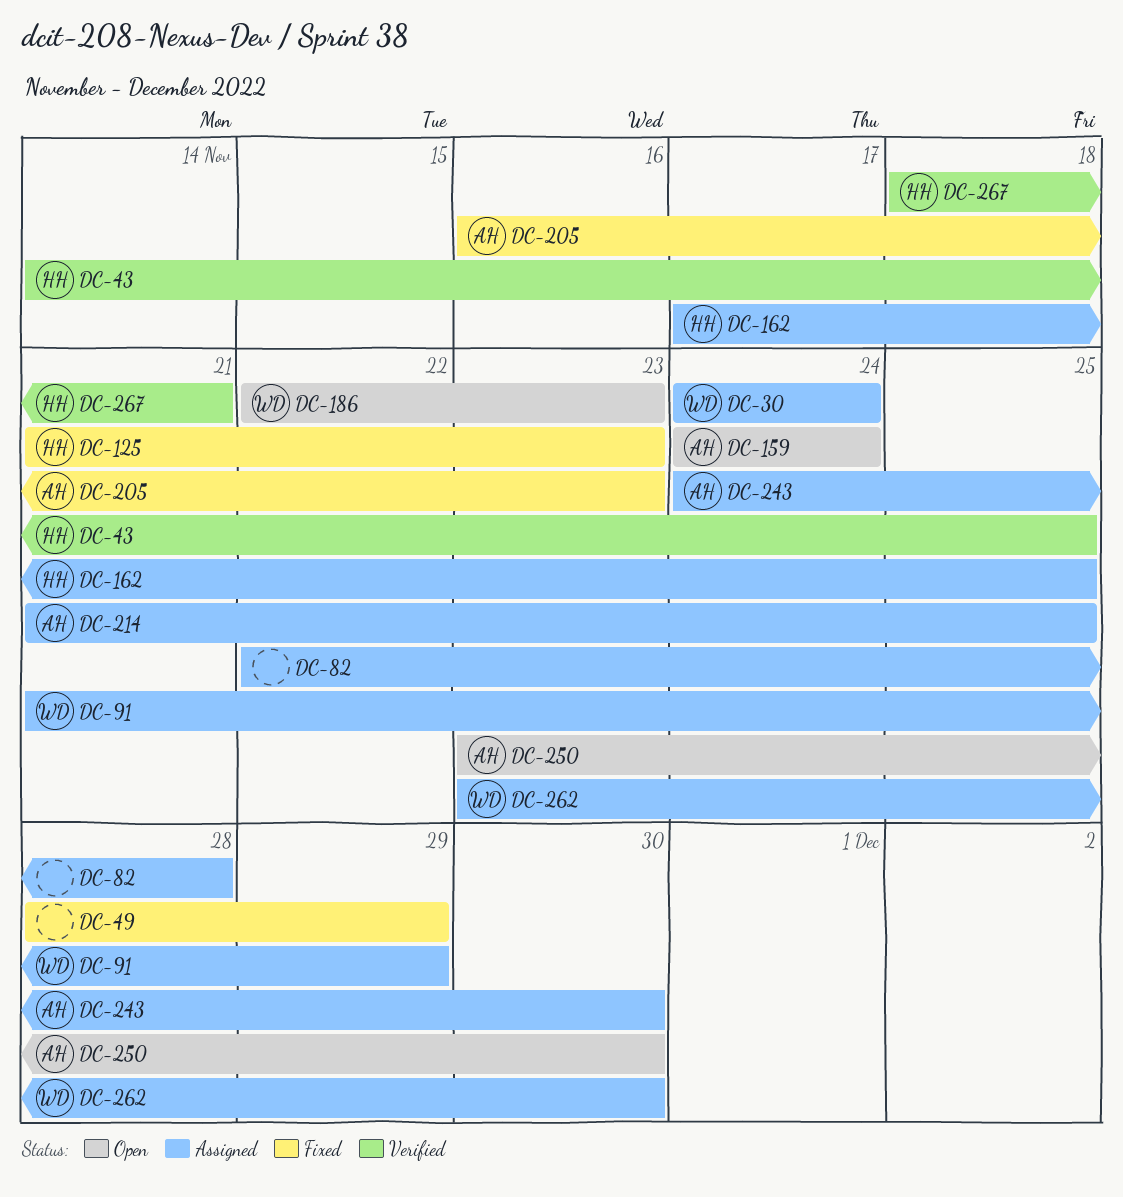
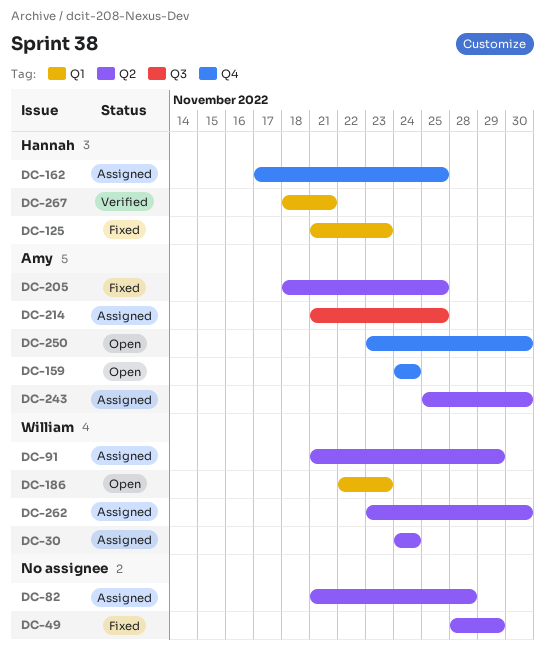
DC-43: present -> none
DC-82, start: Nov 22 -> Nov 21
DC-205, start: Nov 16 -> Nov 18
DC-205, due: Nov 23 -> Nov 25
DC-243, start: Nov 24 -> Nov 25

